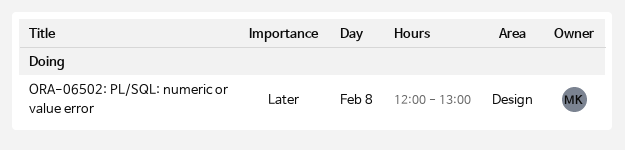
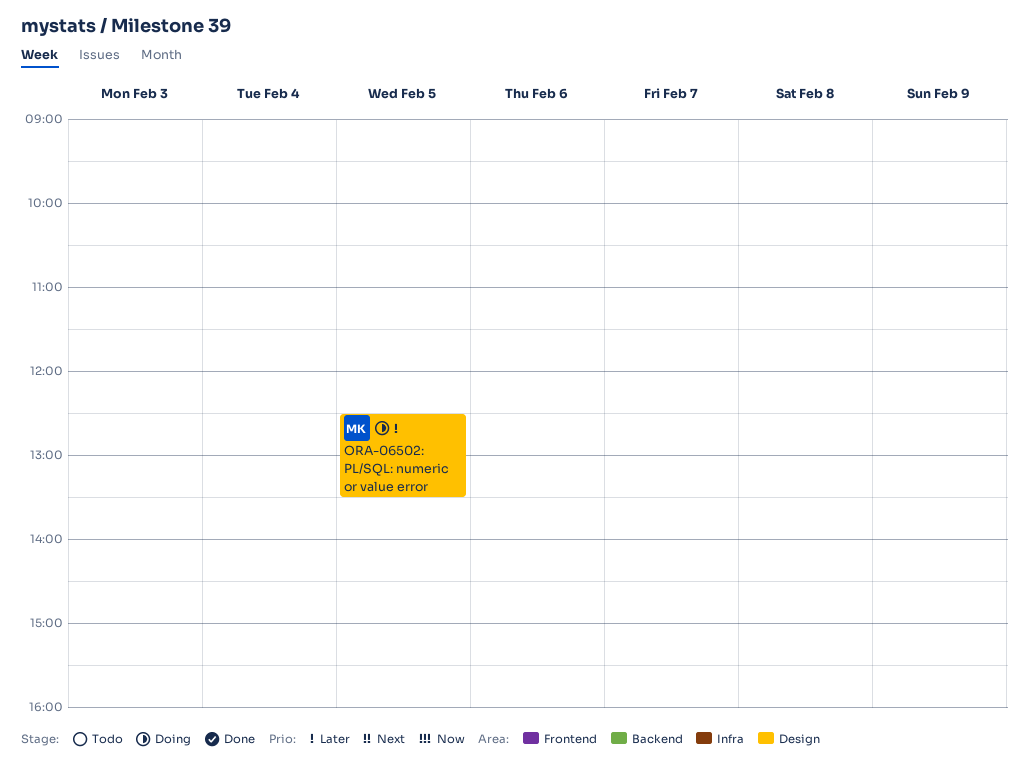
ORA-06502: PL/SQL: numeric or value error, day: Feb 8 -> Feb 5
ORA-06502: PL/SQL: numeric or value error, begins: 12:00 -> 12:30
ORA-06502: PL/SQL: numeric or value error, ends: 13:00 -> 13:30

